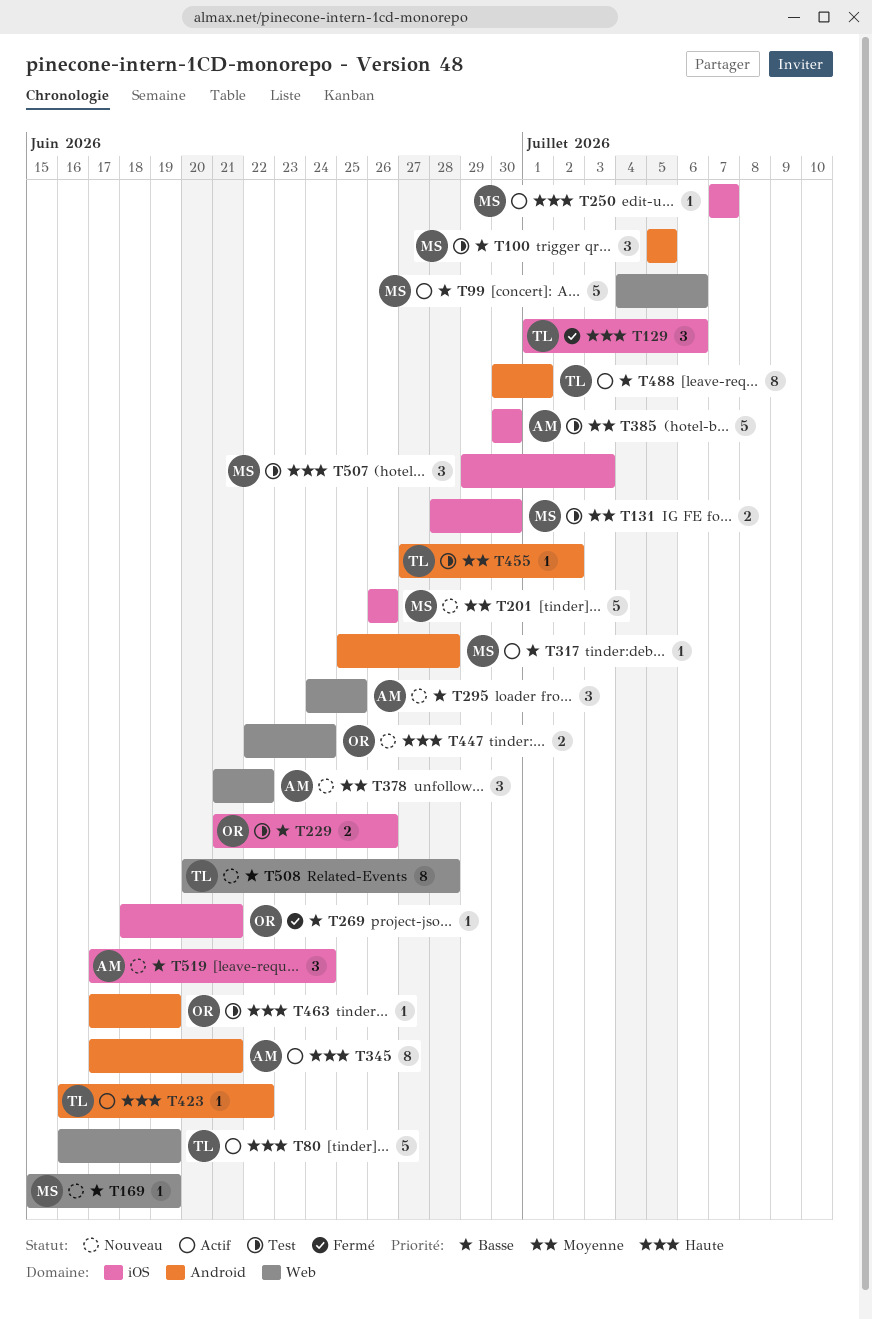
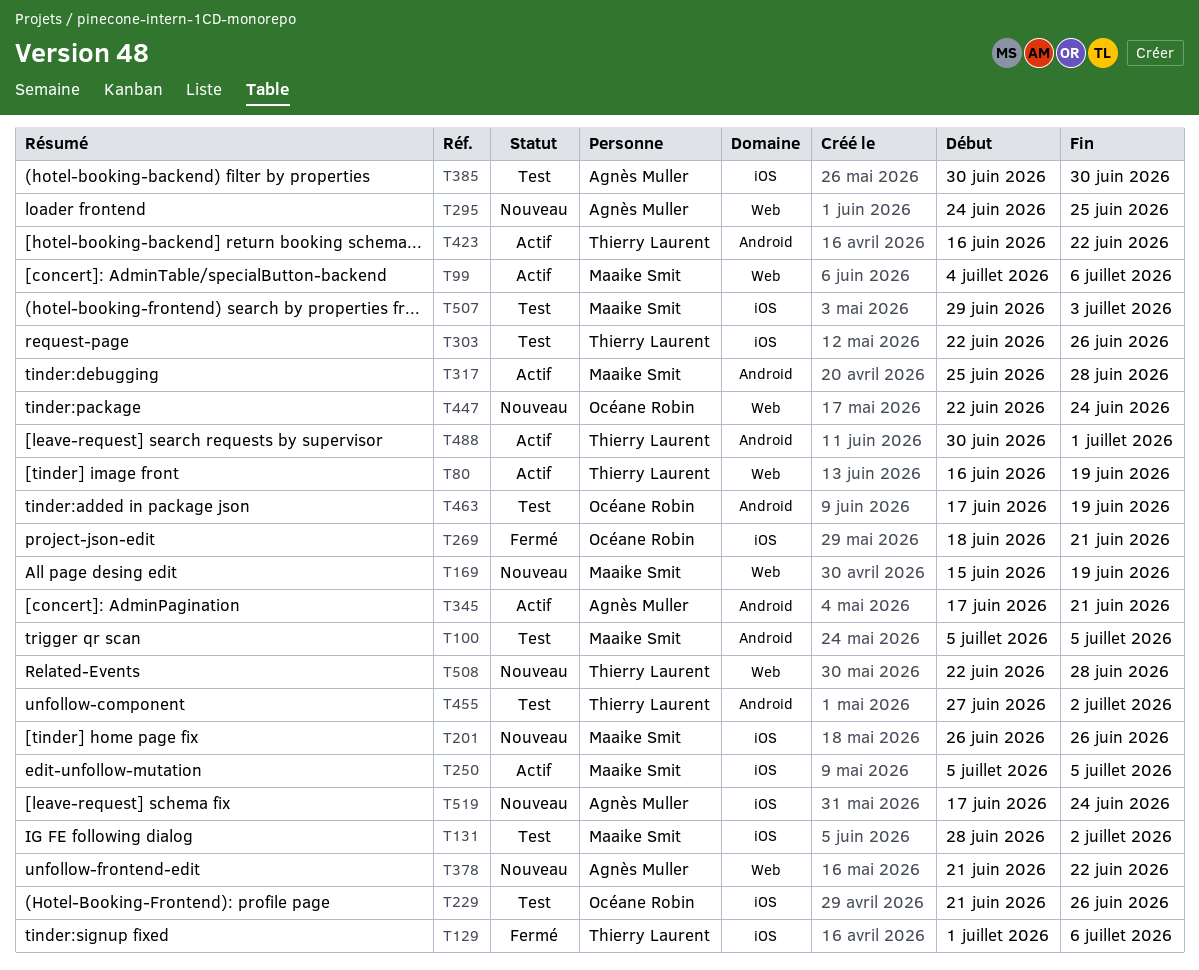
T131, due: Jun 30 -> Jul 2
T250, start: Jul 7 -> Jul 5
T250, due: Jul 7 -> Jul 5
T303: none -> present
T508, start: Jun 20 -> Jun 22

